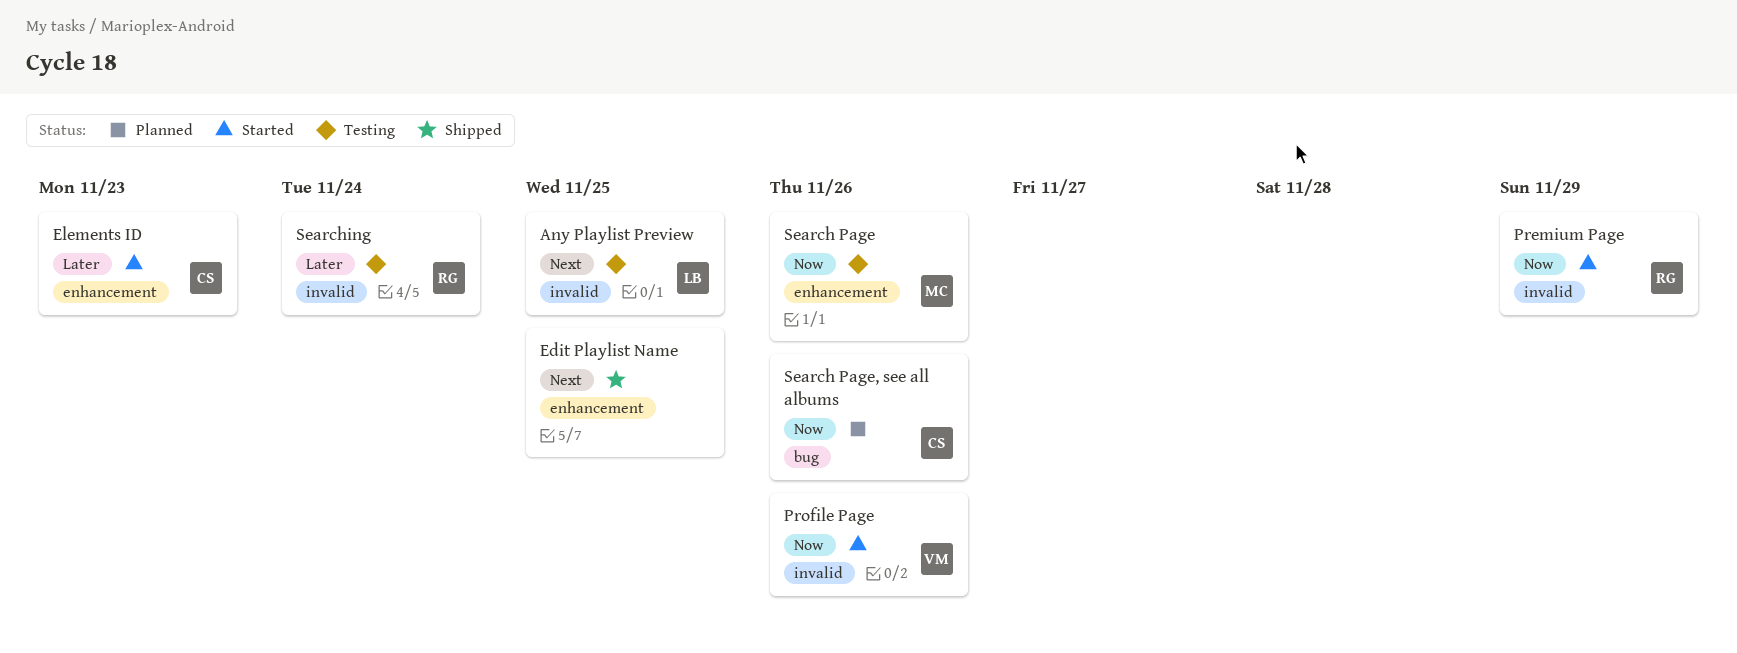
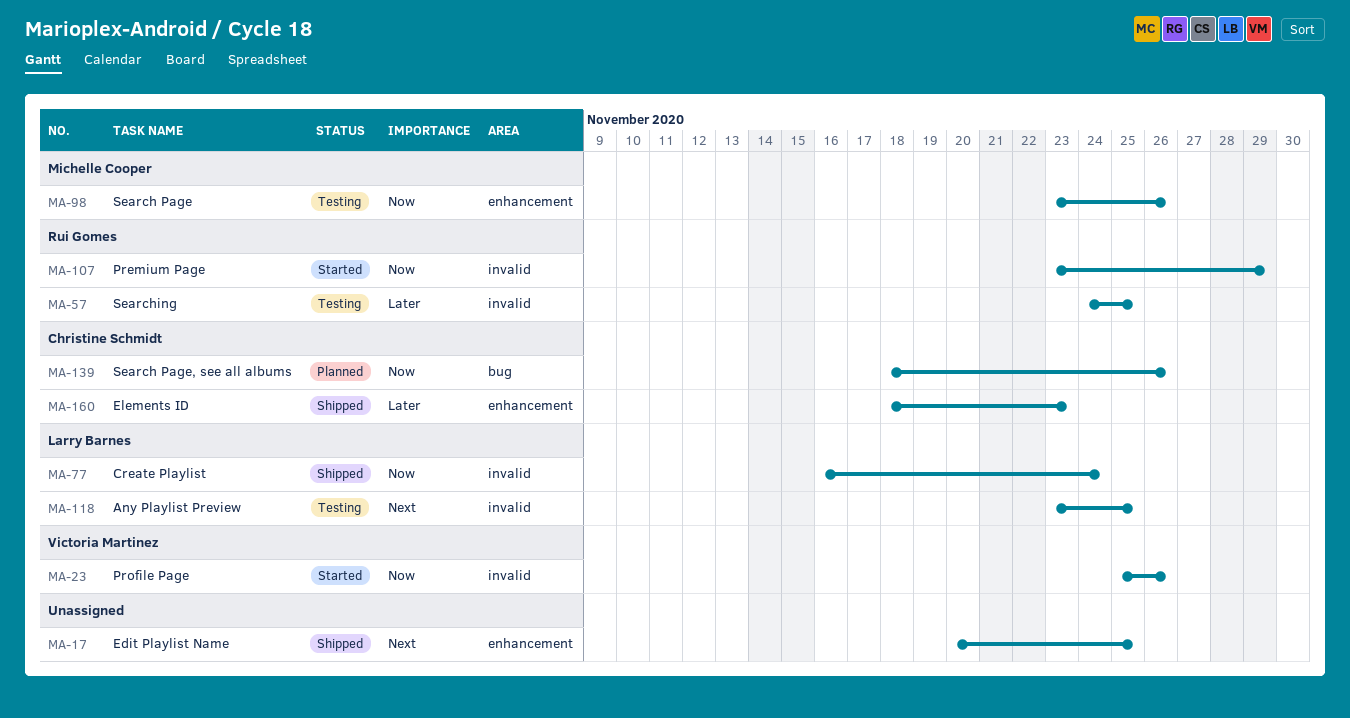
Create Playlist: none -> present
Elements ID, status: Started -> Shipped
Searching, due: Nov 24 -> Nov 25

